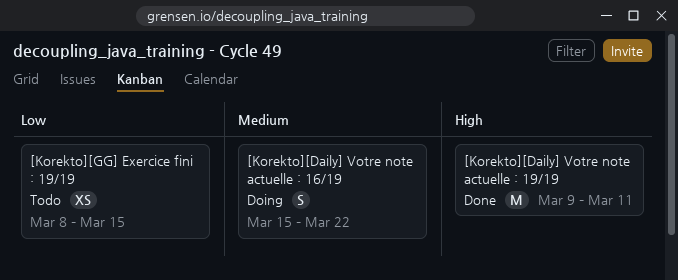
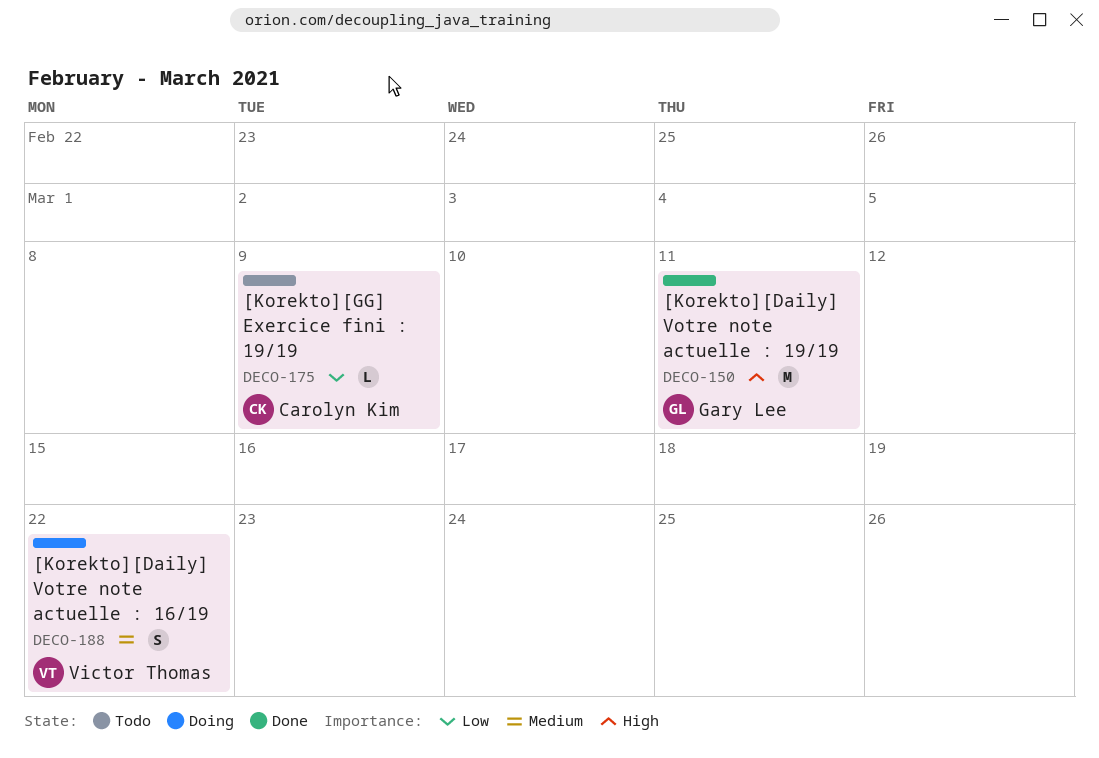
[Korekto][GG] Exercice fini : 19/19, estimate: XS -> L
[Korekto][GG] Exercice fini : 19/19, due: Mar 15 -> Mar 9

